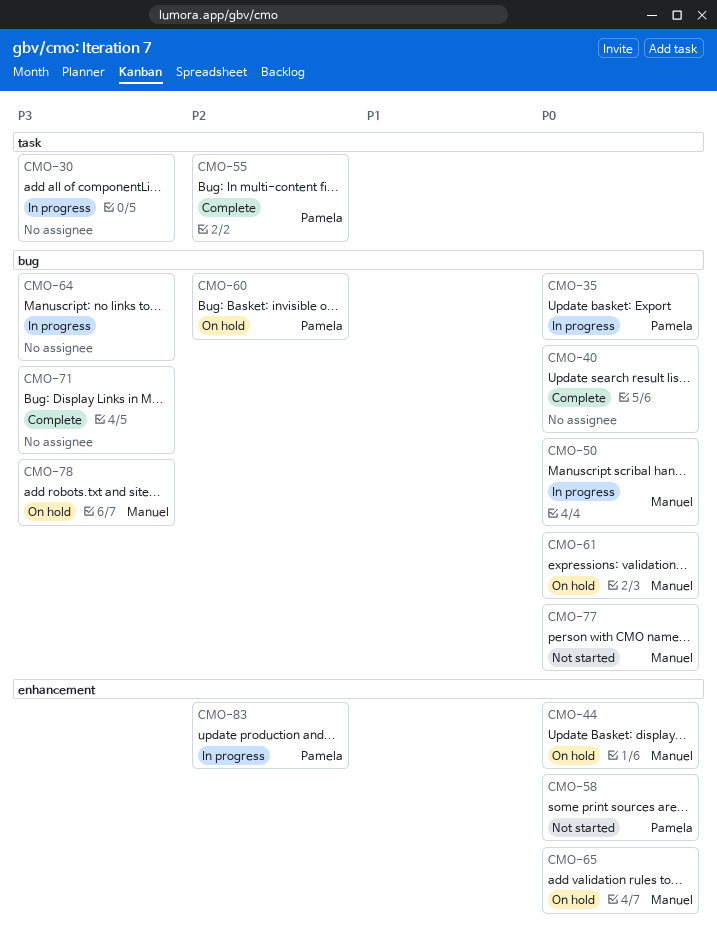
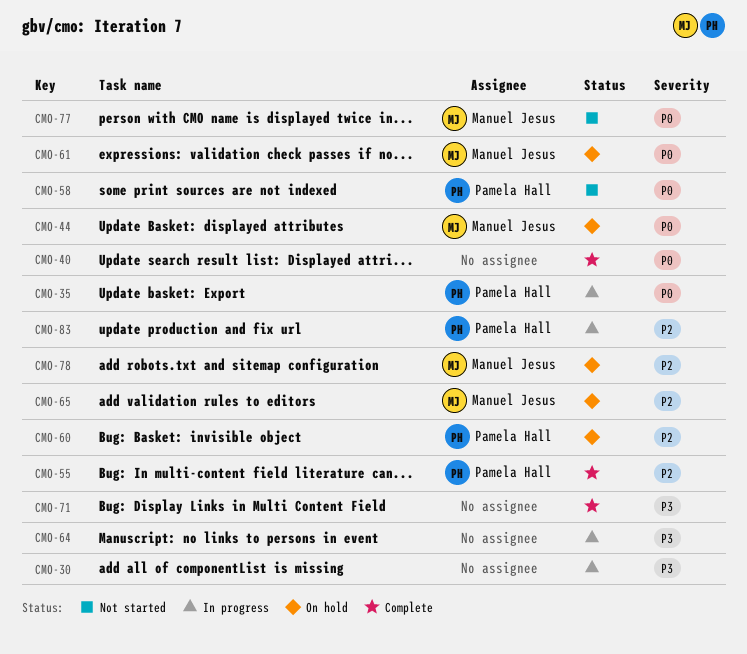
CMO-50: present -> none
CMO-65, priority: P0 -> P2
CMO-78, priority: P3 -> P2

